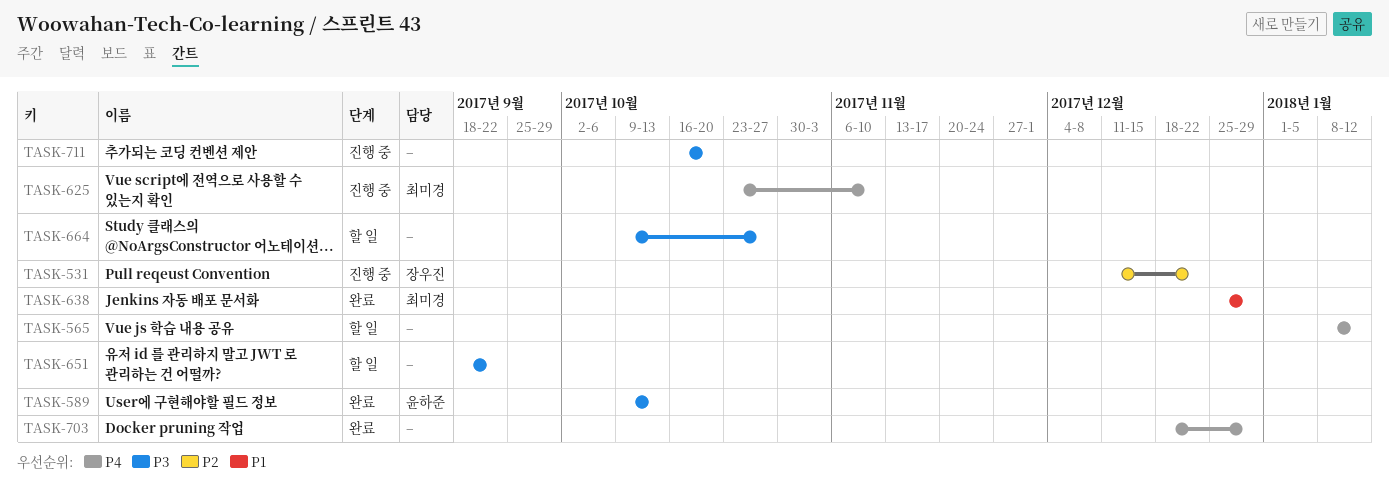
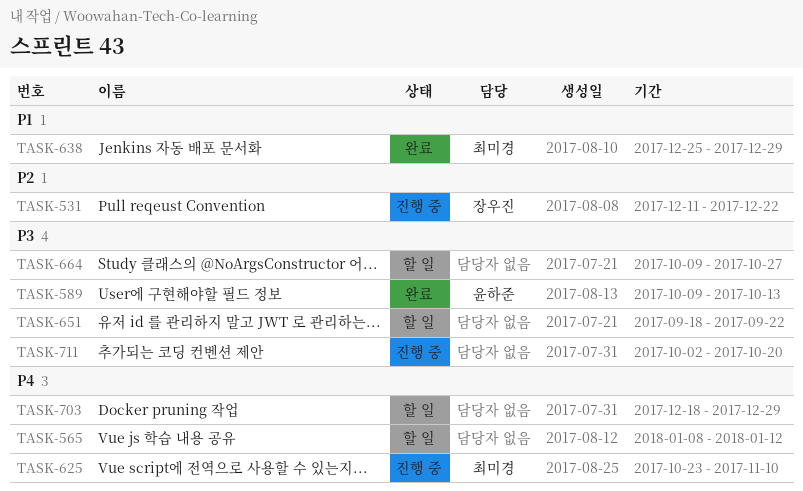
TASK-703, status: 완료 -> 할 일
TASK-711, start: Oct 16 -> Oct 2

